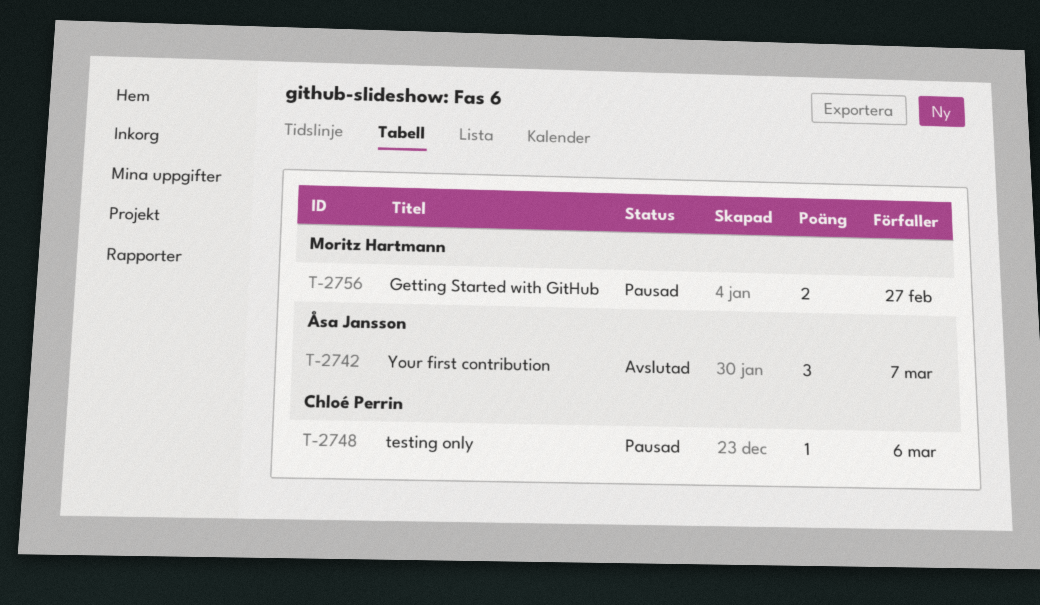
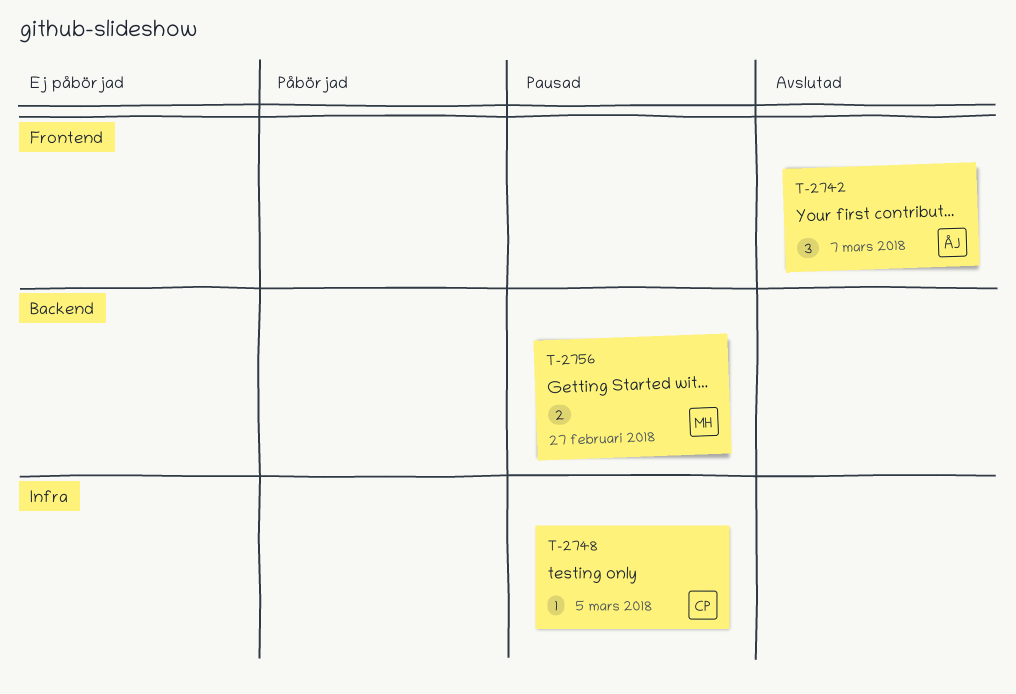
T-2748, due: Mar 6 -> Mar 5

